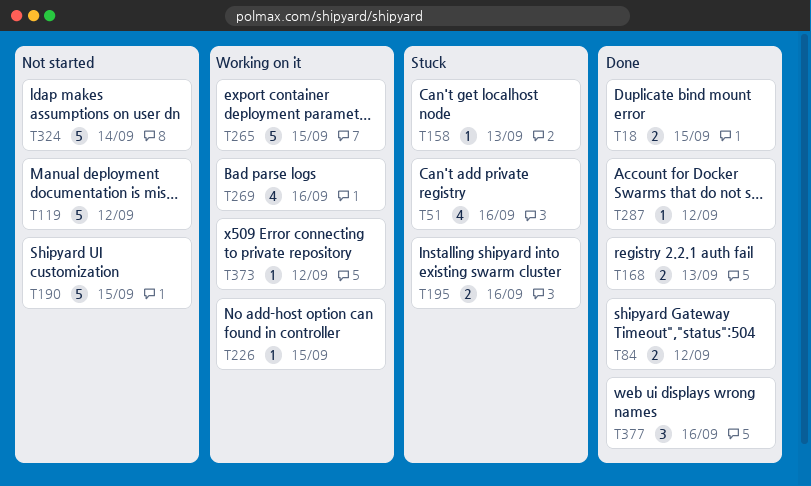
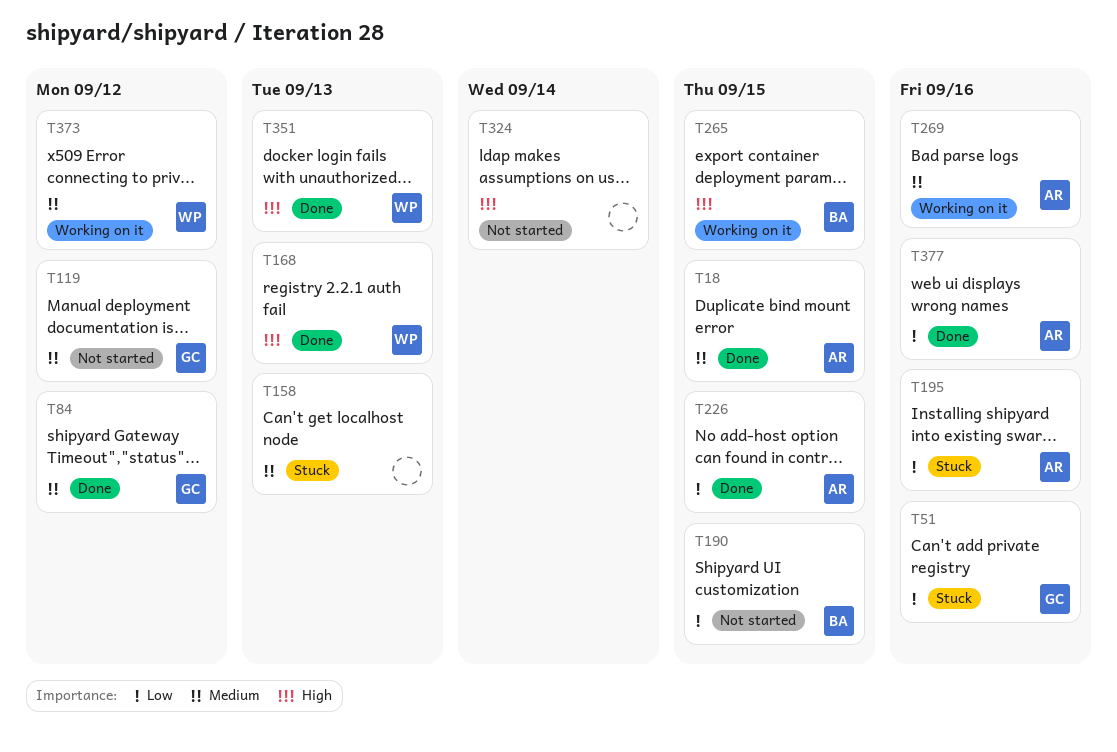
T226, status: Working on it -> Done
T287: present -> none
T351: none -> present

